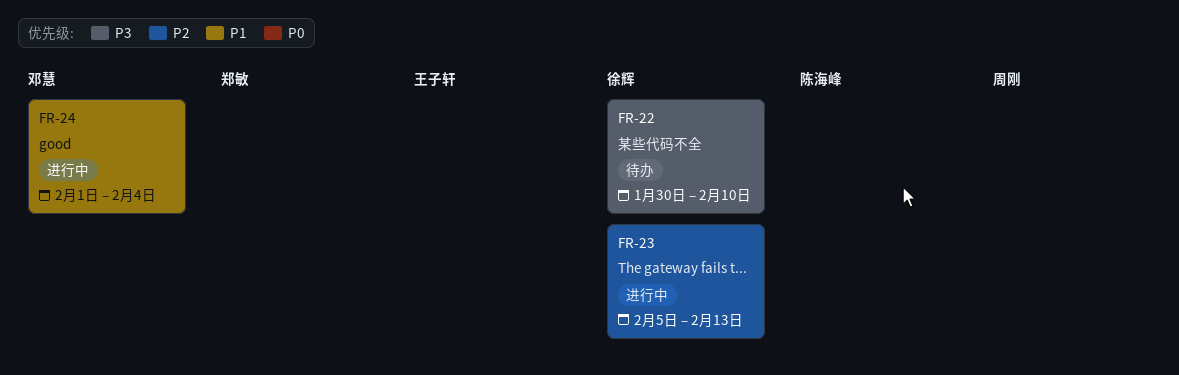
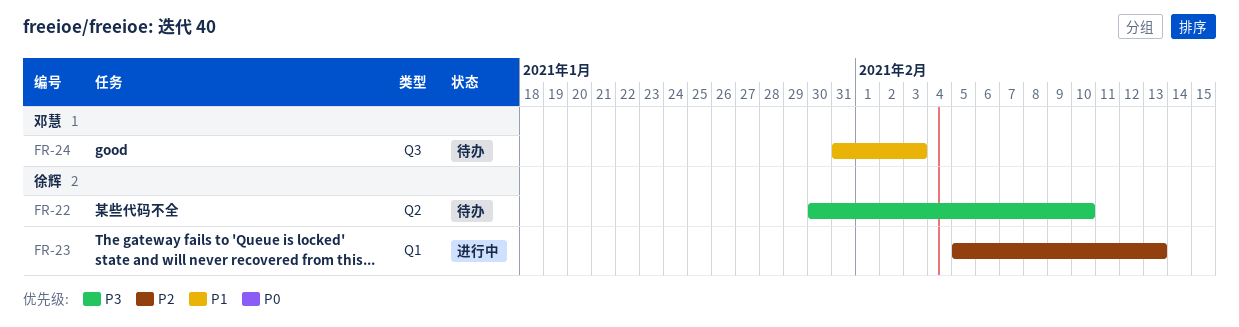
FR-24, status: 进行中 -> 待办
FR-24, start: Feb 1 -> Jan 31
FR-24, due: Feb 4 -> Feb 3

